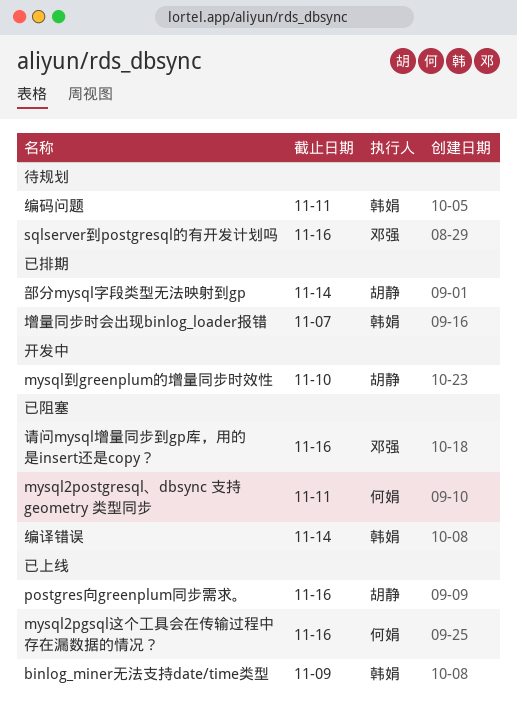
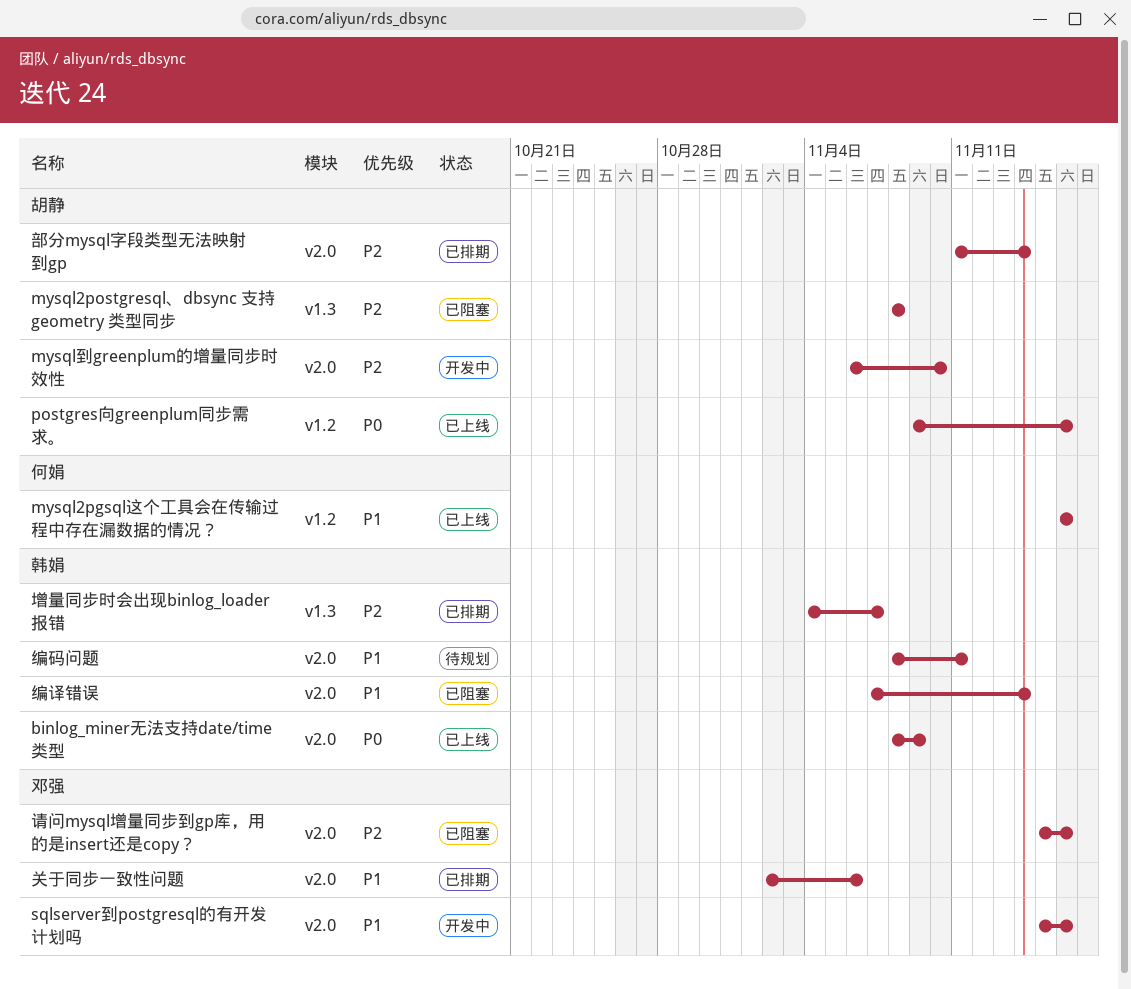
mysql2postgresql、dbsync 支持 geometry 类型同步, owner: 何娟 -> 胡静
mysql2postgresql、dbsync 支持 geometry 类型同步, due: Nov 11 -> Nov 8
sqlserver到postgresql的有开发计划吗, status: 待规划 -> 开发中
关于同步一致性问题: none -> present

